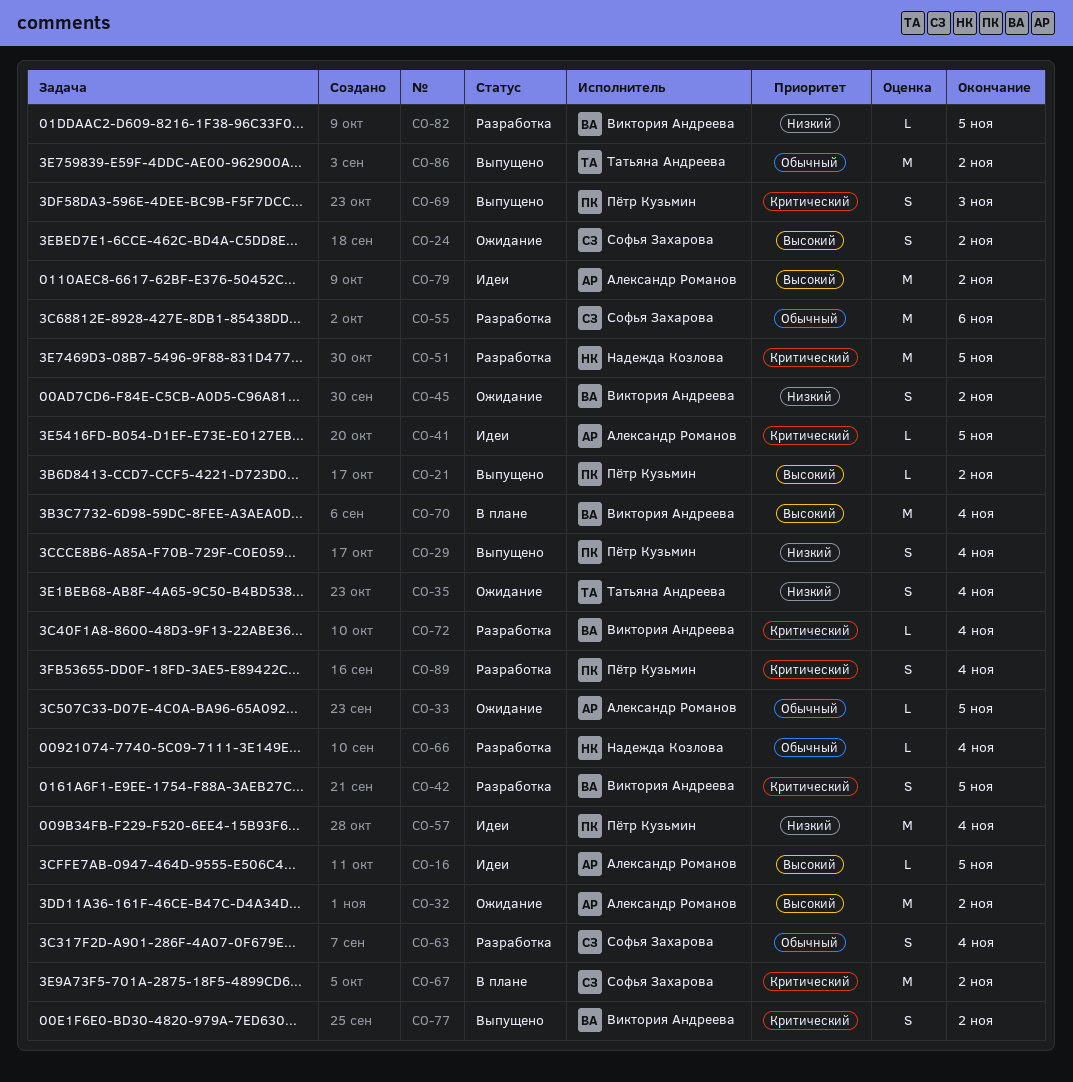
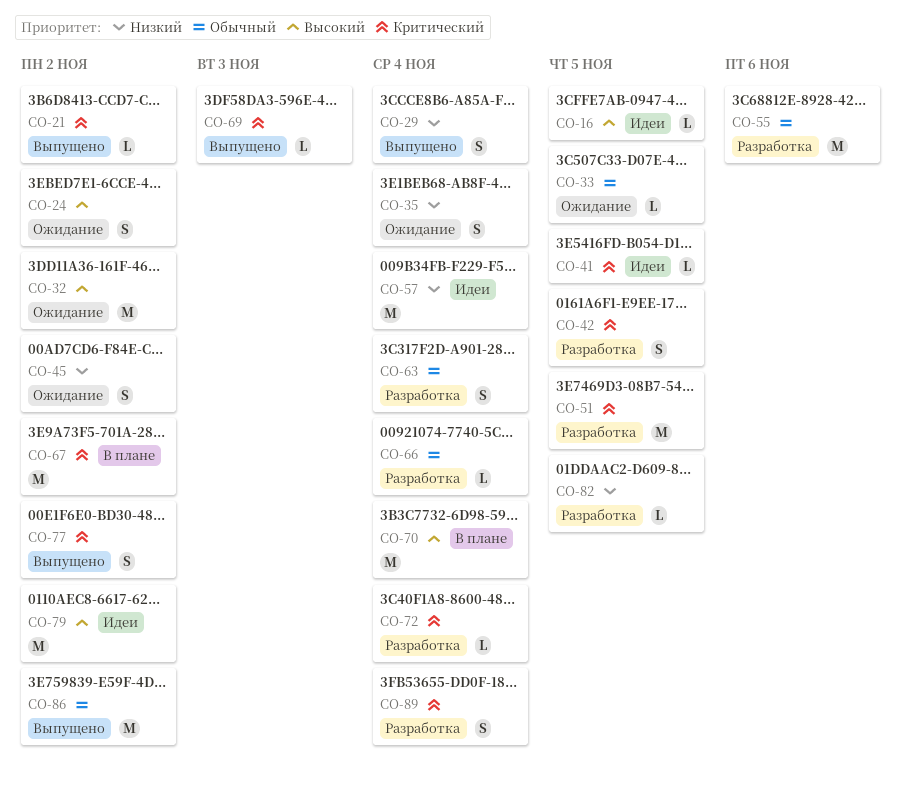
CO-21, priority: Высокий -> Критический
CO-69, estimate: S -> L

